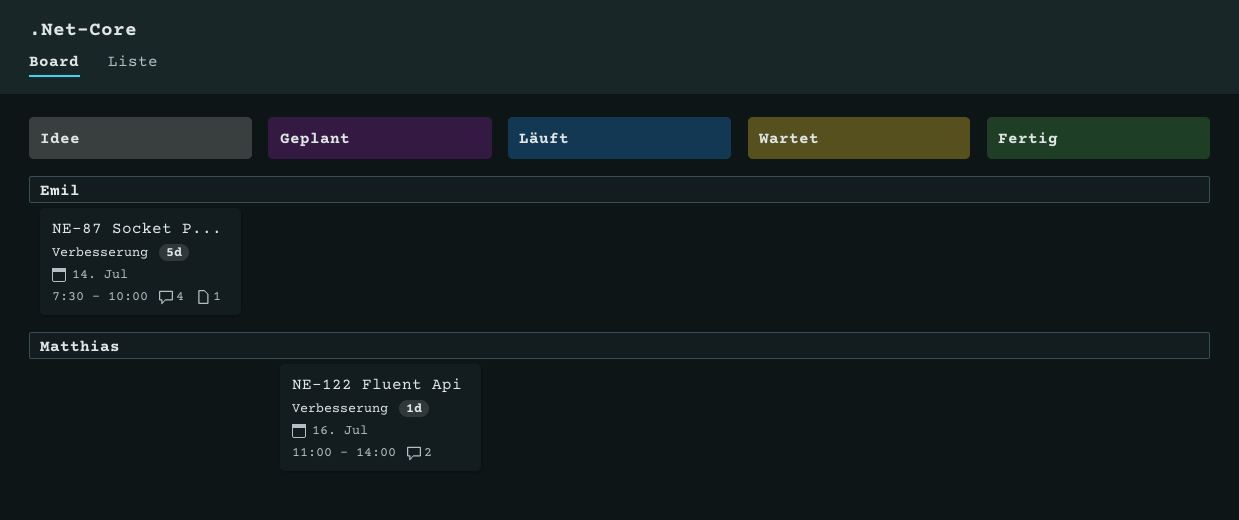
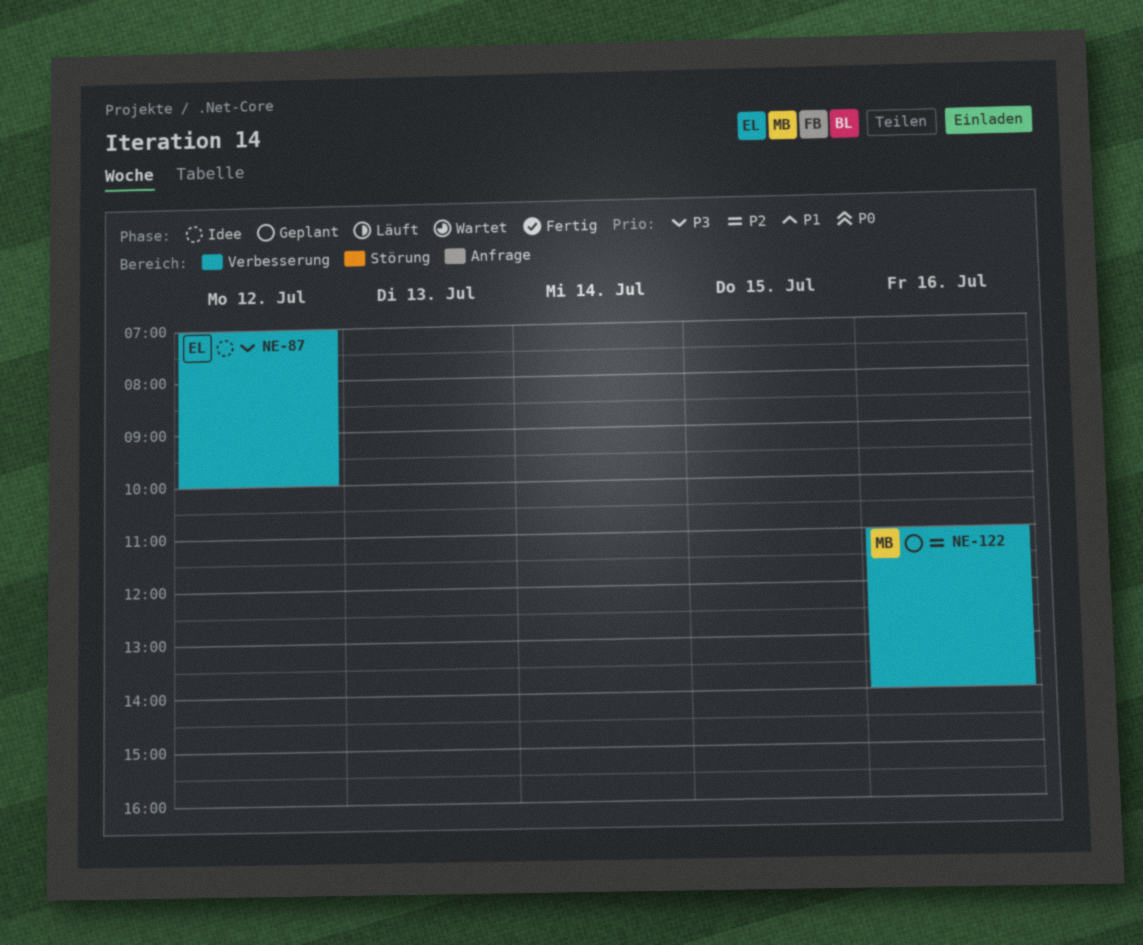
NE-87, day: Jul 14 -> Jul 12
NE-87, begins: 07:30 -> 07:00

